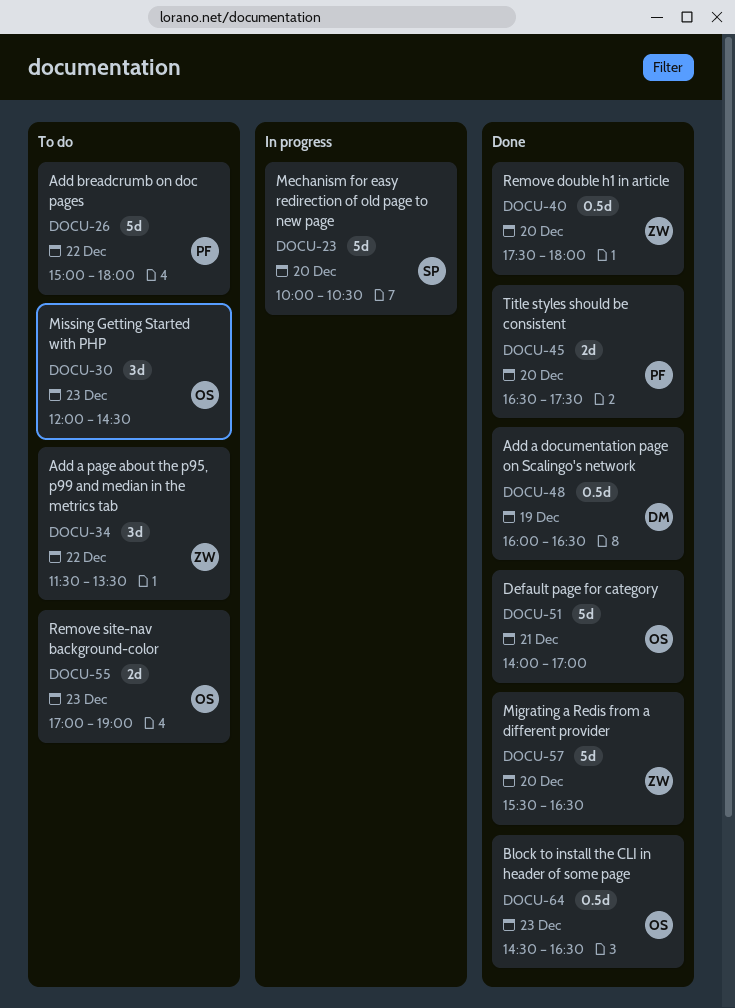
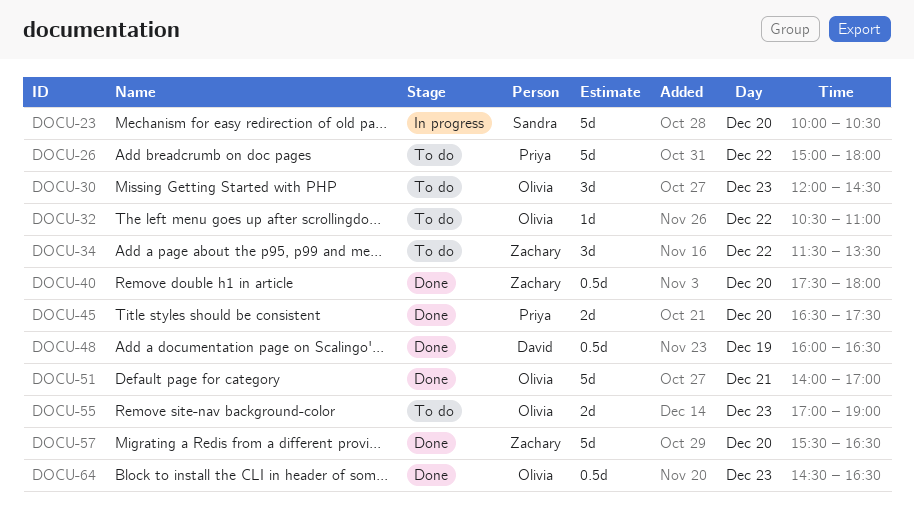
DOCU-32: none -> present

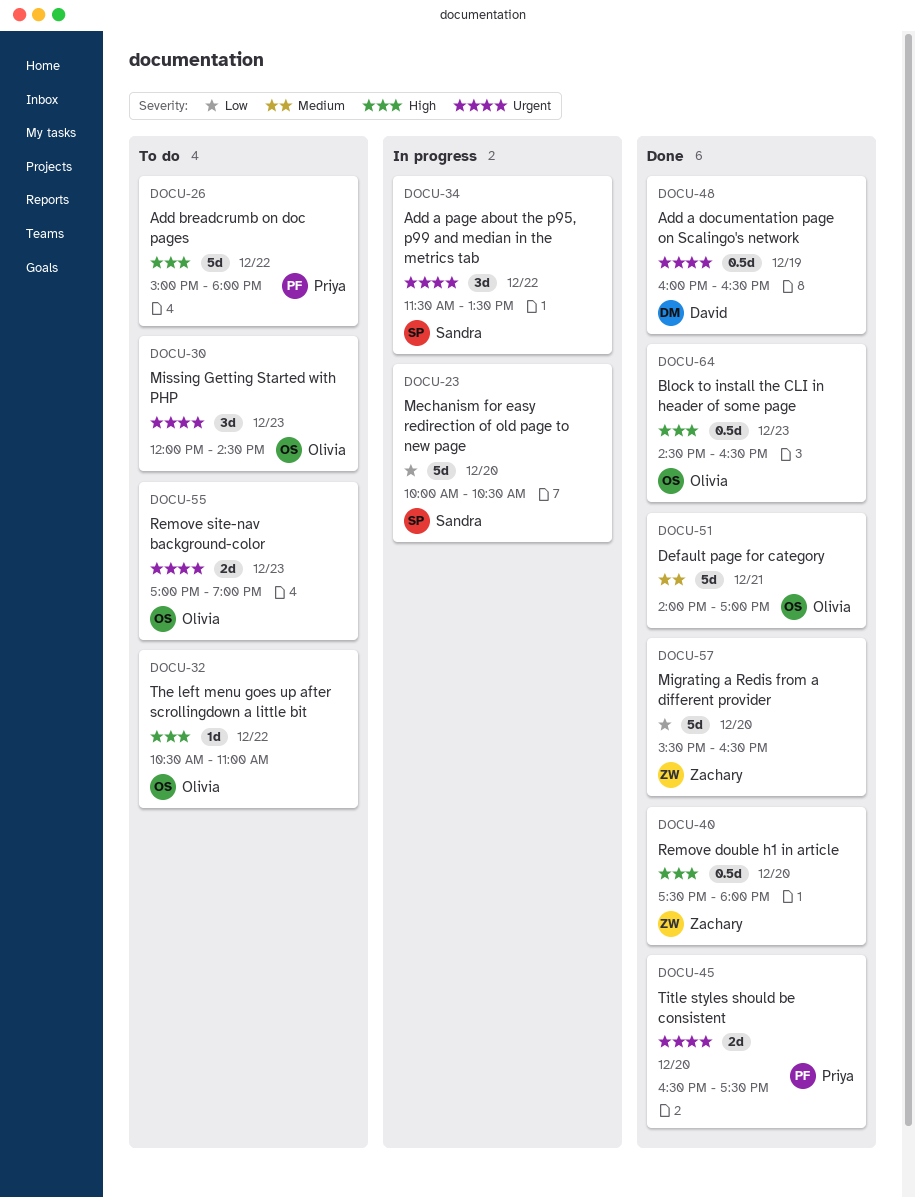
DOCU-34, status: To do -> In progress
DOCU-34, owner: Zachary -> Sandra

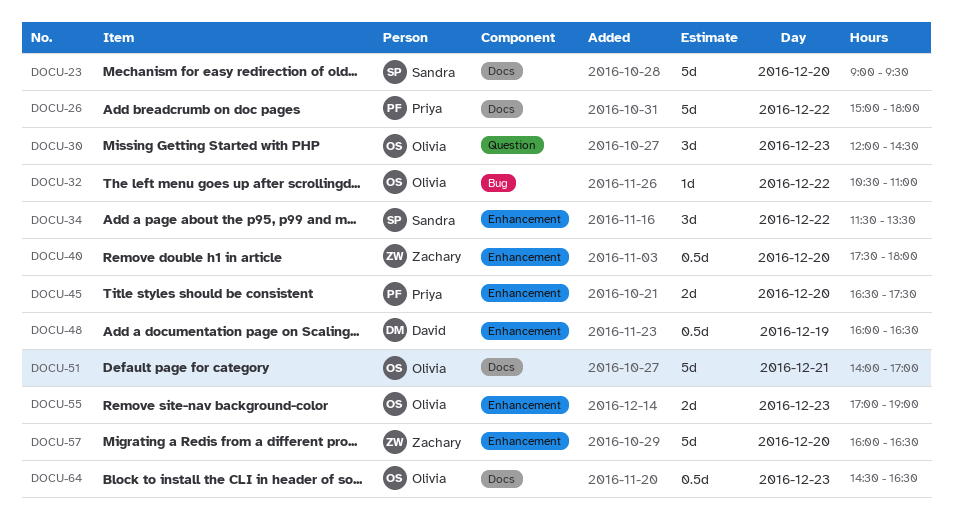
DOCU-23, begins: 10:00 -> 09:00
DOCU-23, ends: 10:30 -> 09:30
DOCU-57, begins: 15:30 -> 16:00

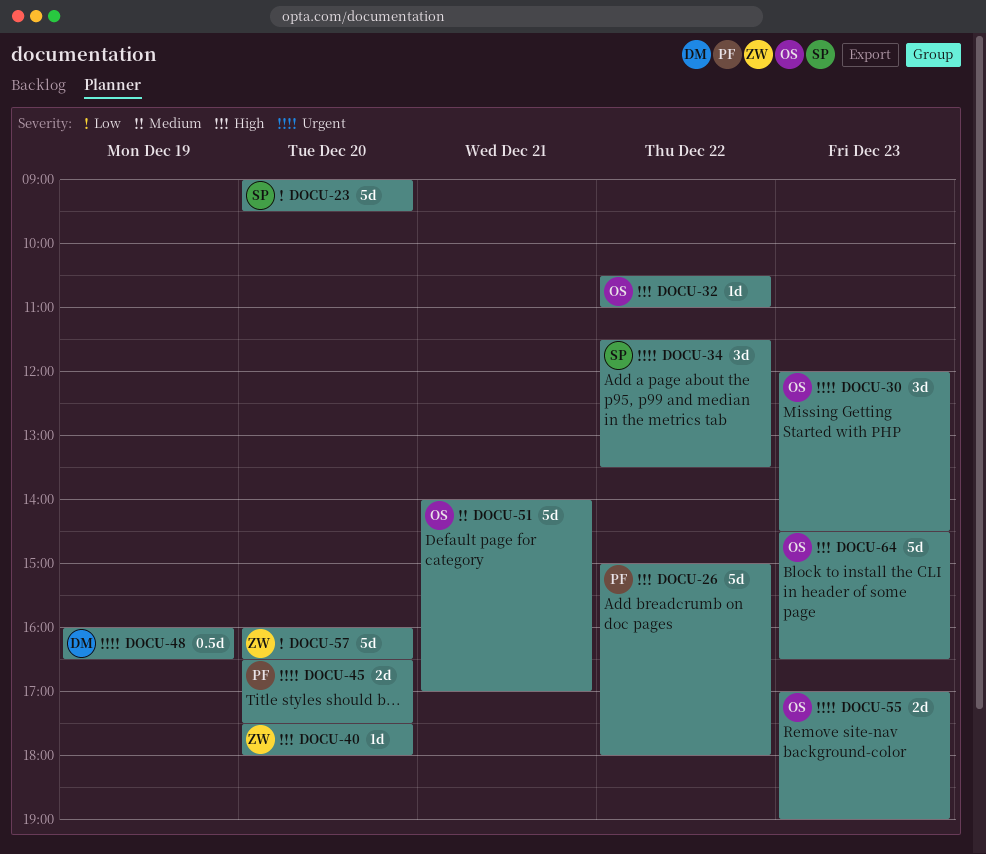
DOCU-40, estimate: 0.5d -> 1d
DOCU-64, estimate: 0.5d -> 5d

